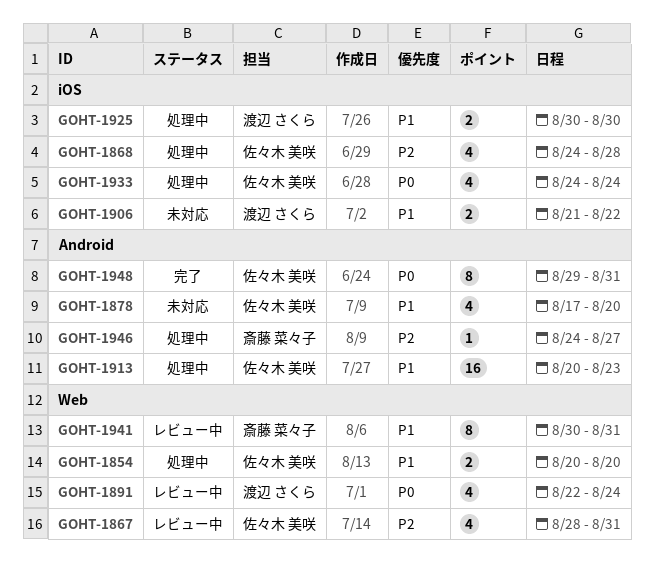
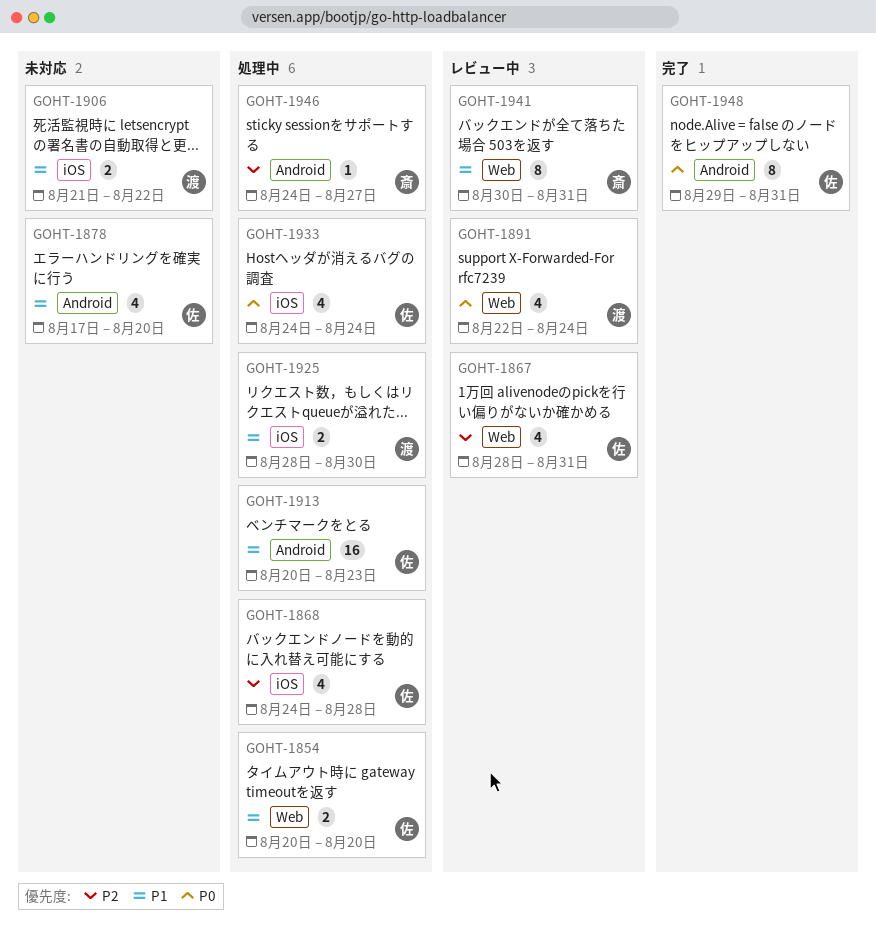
GOHT-1925, start: Aug 30 -> Aug 28

